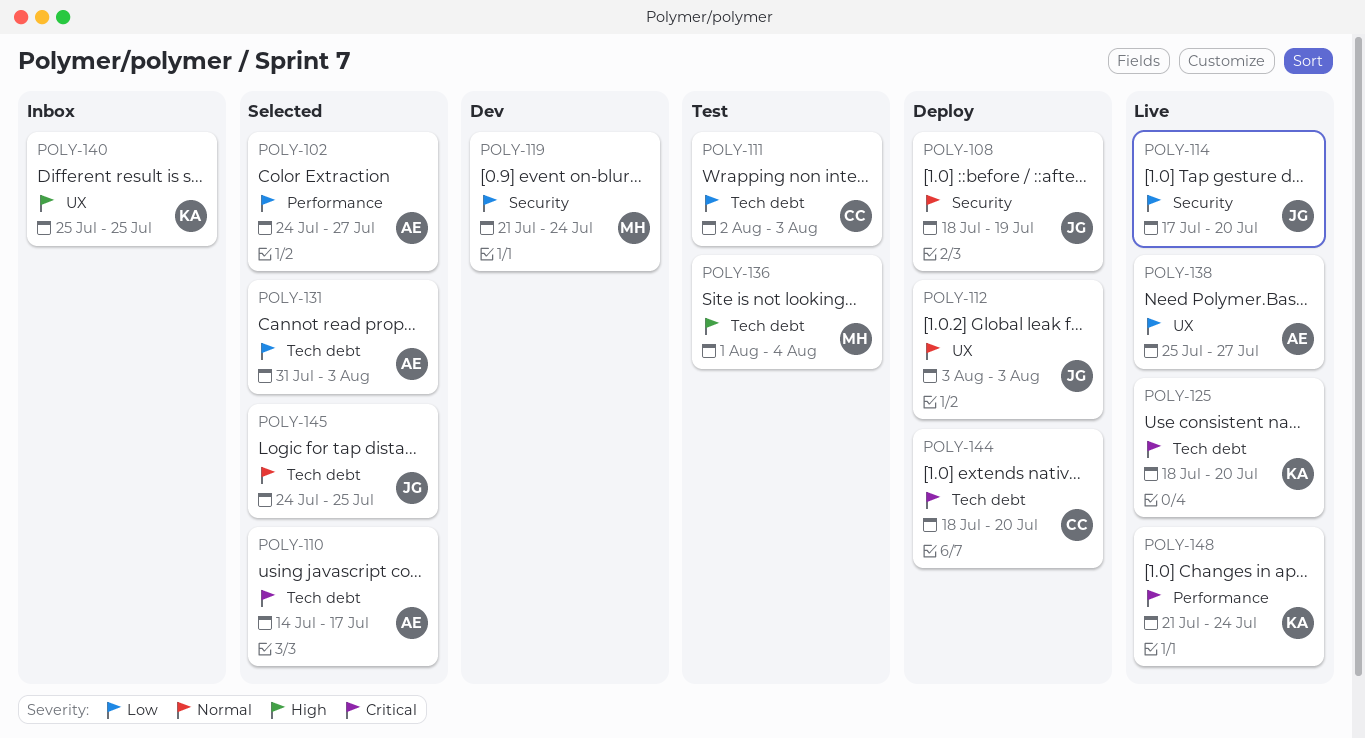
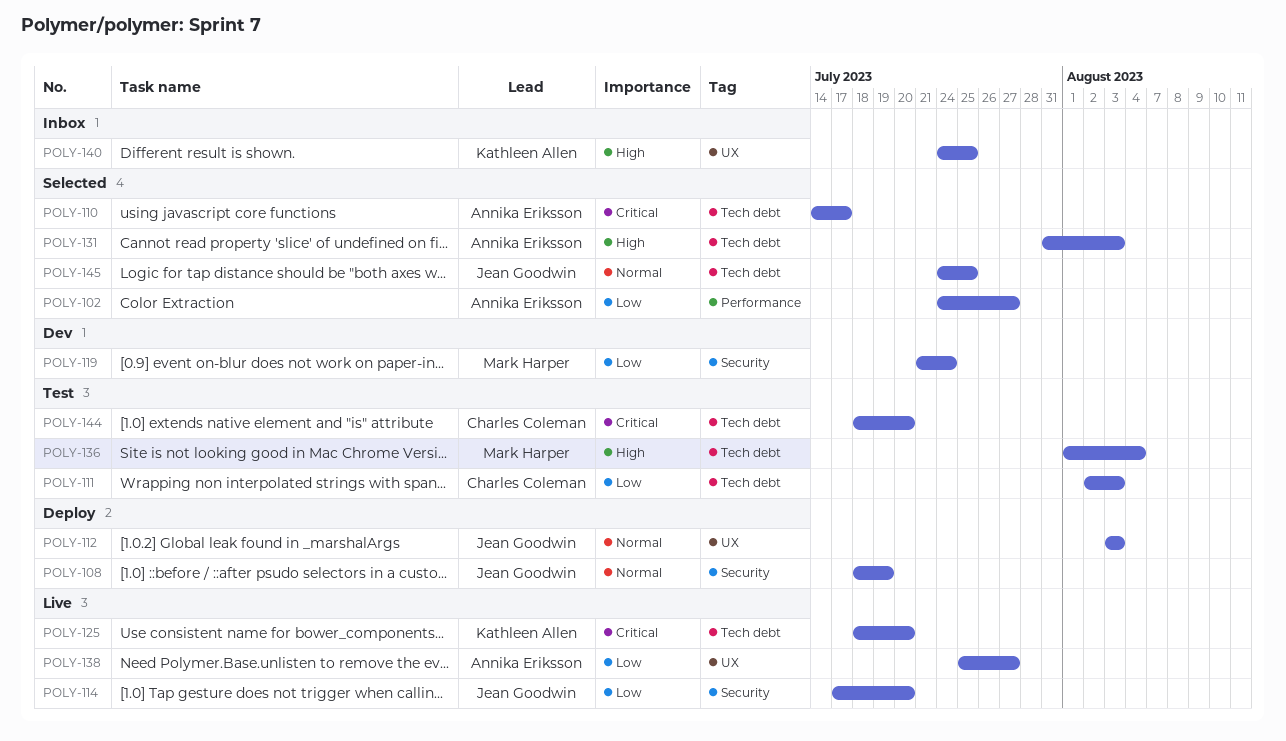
POLY-131, priority: Low -> High
POLY-140, start: Jul 25 -> Jul 24
POLY-144, status: Deploy -> Test
POLY-148: present -> none

